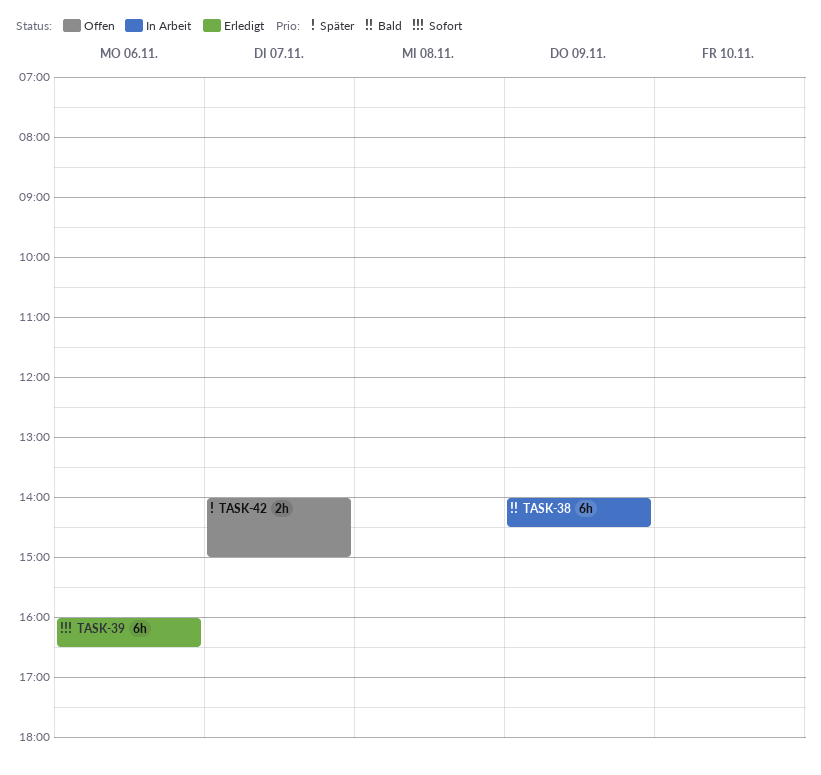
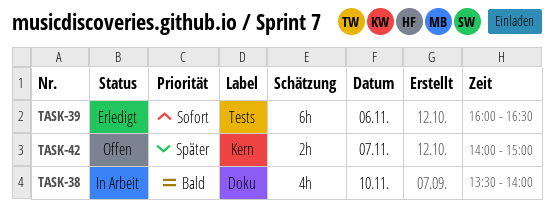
TASK-38, estimate: 6h -> 4h
TASK-38, day: Nov 9 -> Nov 10
TASK-38, begins: 14:00 -> 13:30
TASK-38, ends: 14:30 -> 14:00

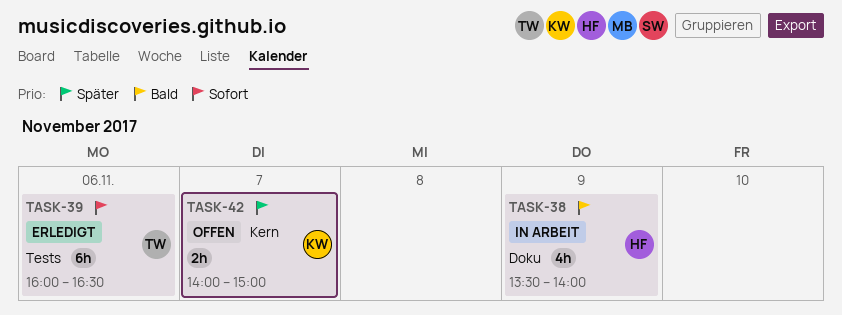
TASK-38, day: Nov 10 -> Nov 9

